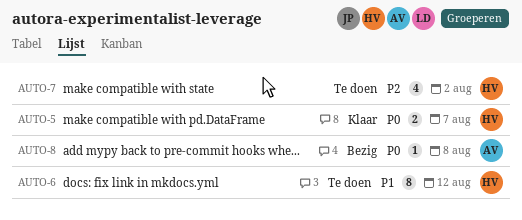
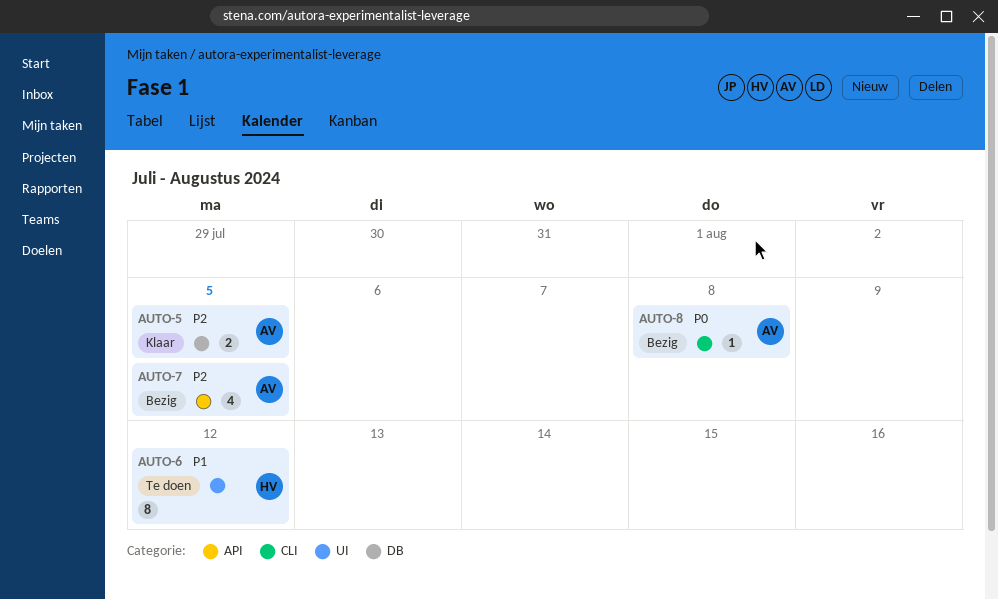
AUTO-5, owner: HV -> AV
AUTO-5, priority: P0 -> P2
AUTO-5, due: Aug 7 -> Aug 5
AUTO-7, status: Te doen -> Bezig
AUTO-7, owner: HV -> AV
AUTO-7, due: Aug 2 -> Aug 5

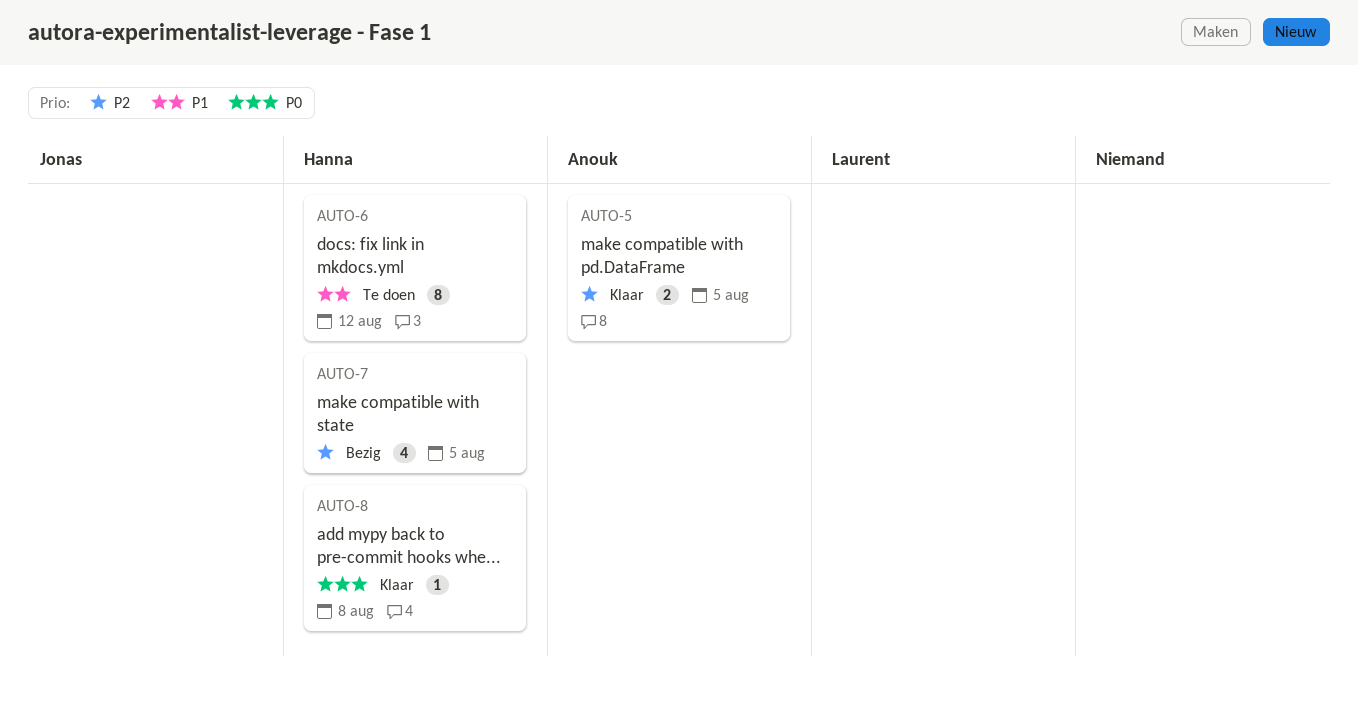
AUTO-7, owner: Anouk -> Hanna
AUTO-8, status: Bezig -> Klaar
AUTO-8, owner: Anouk -> Hanna

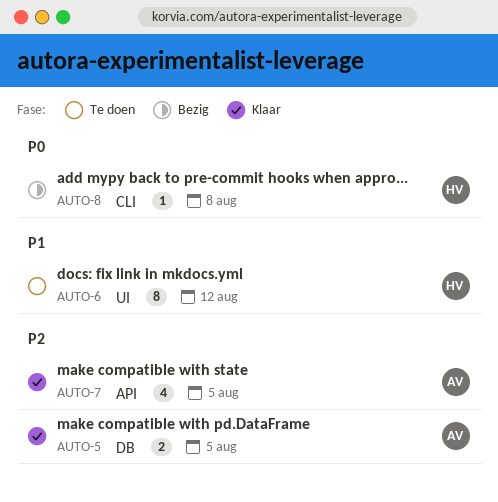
AUTO-7, status: Bezig -> Klaar
AUTO-7, owner: Hanna -> Anouk
AUTO-8, status: Klaar -> Bezig

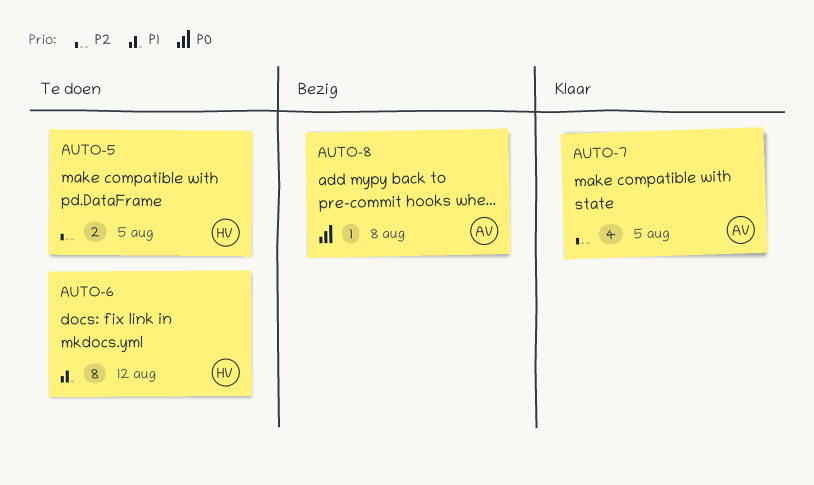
AUTO-5, status: Klaar -> Te doen
AUTO-5, owner: AV -> HV
AUTO-8, owner: HV -> AV

